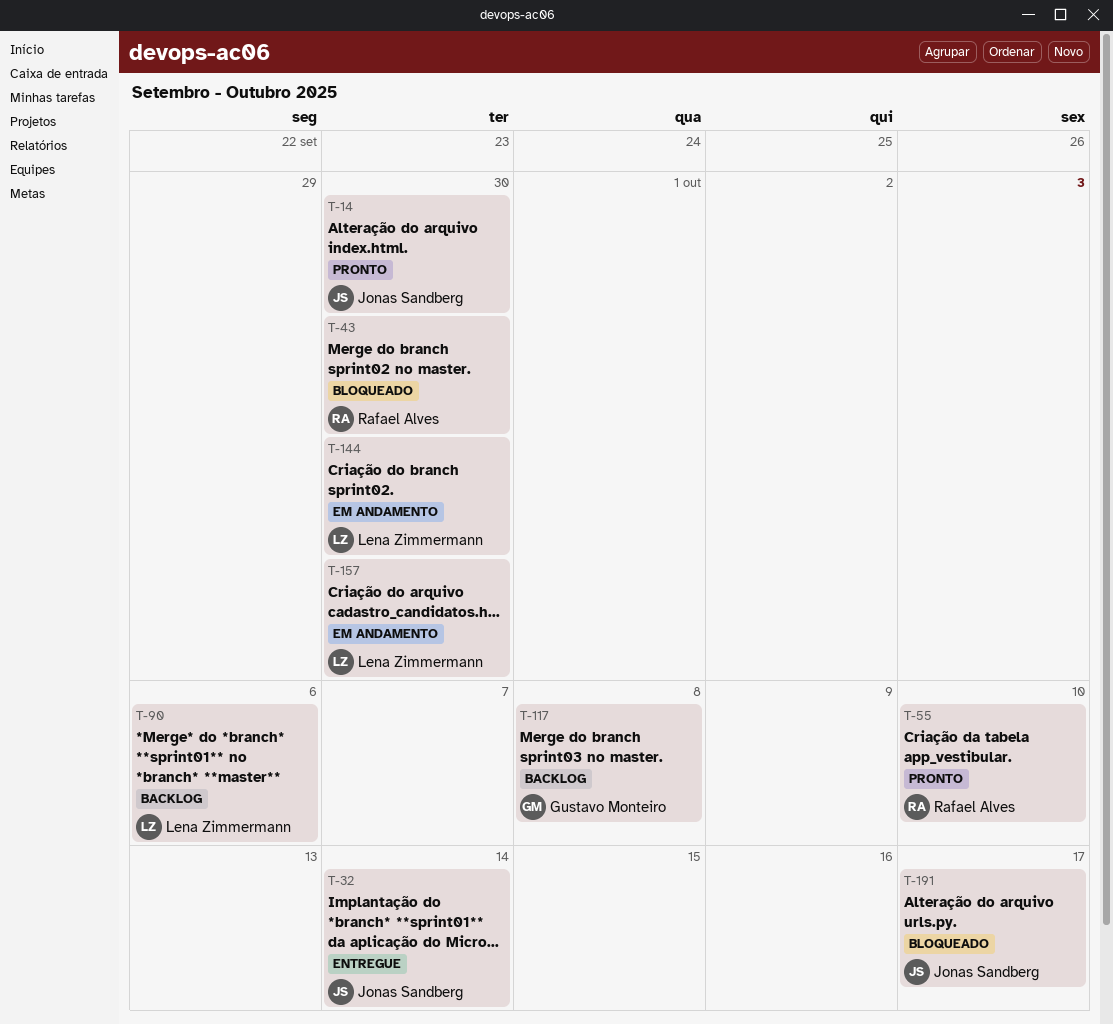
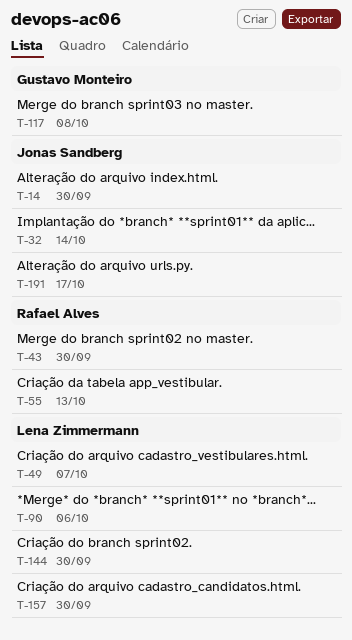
T-49: none -> present
T-55, due: Oct 10 -> Oct 13

